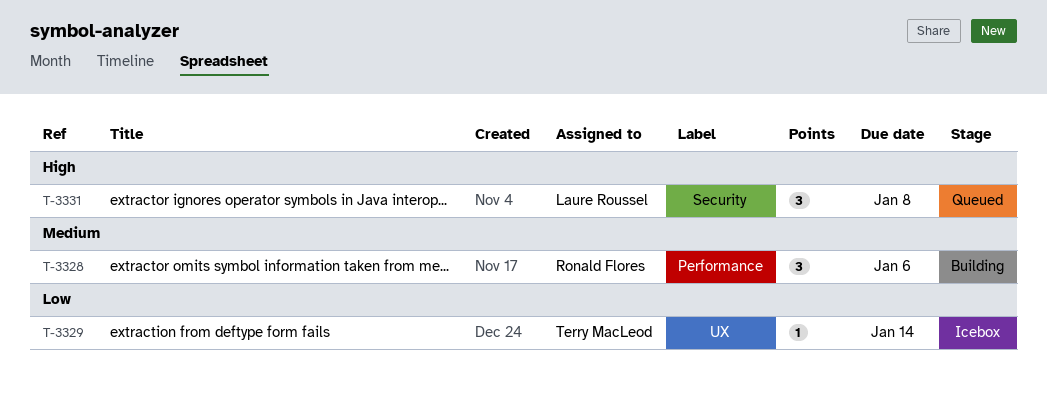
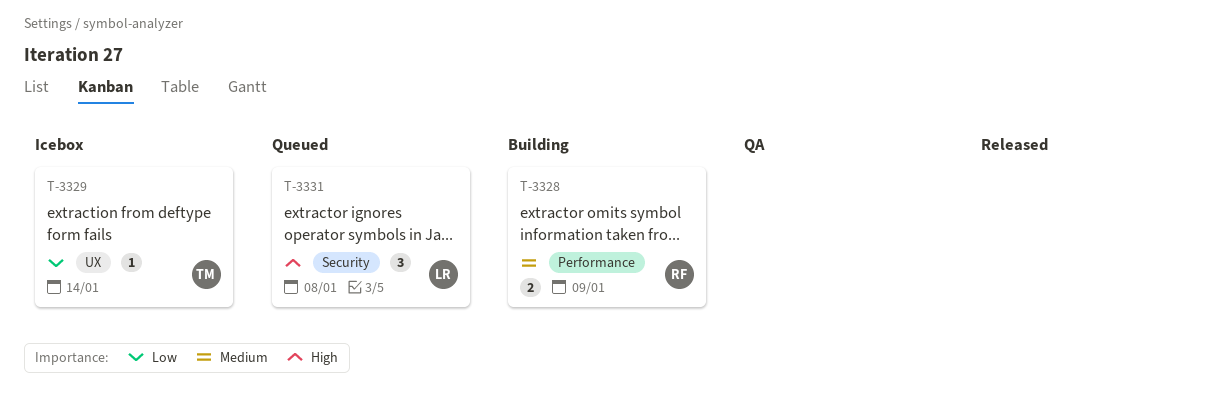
T-3328, estimate: 3 -> 2
T-3328, due: Jan 6 -> Jan 9

